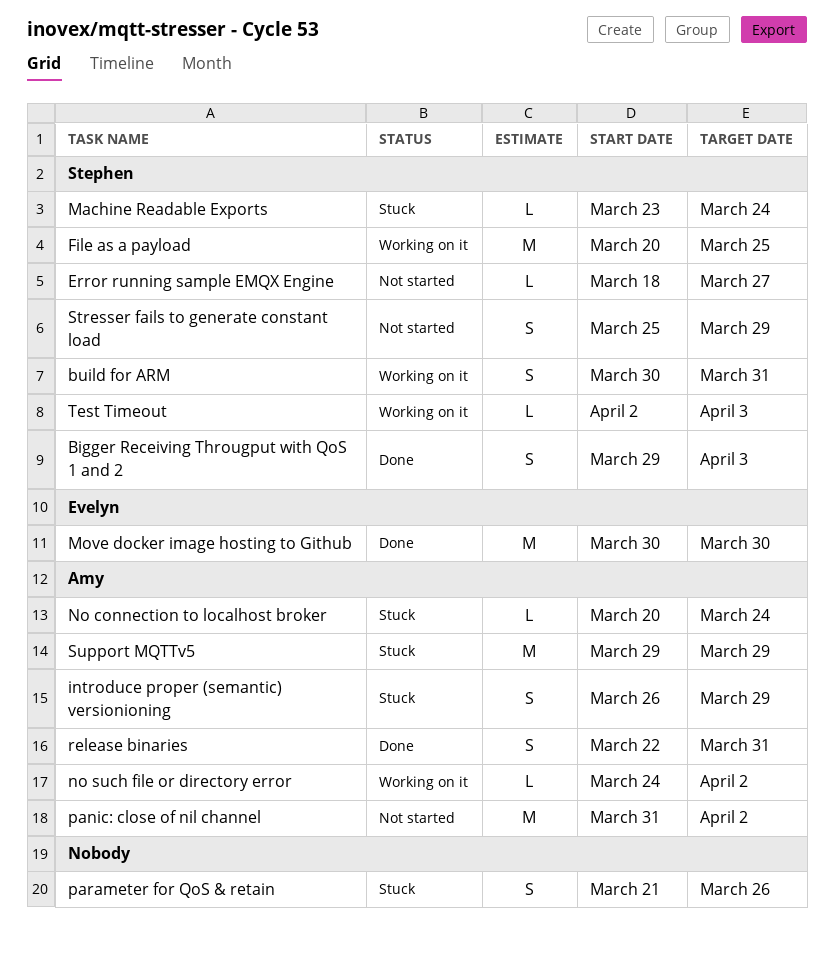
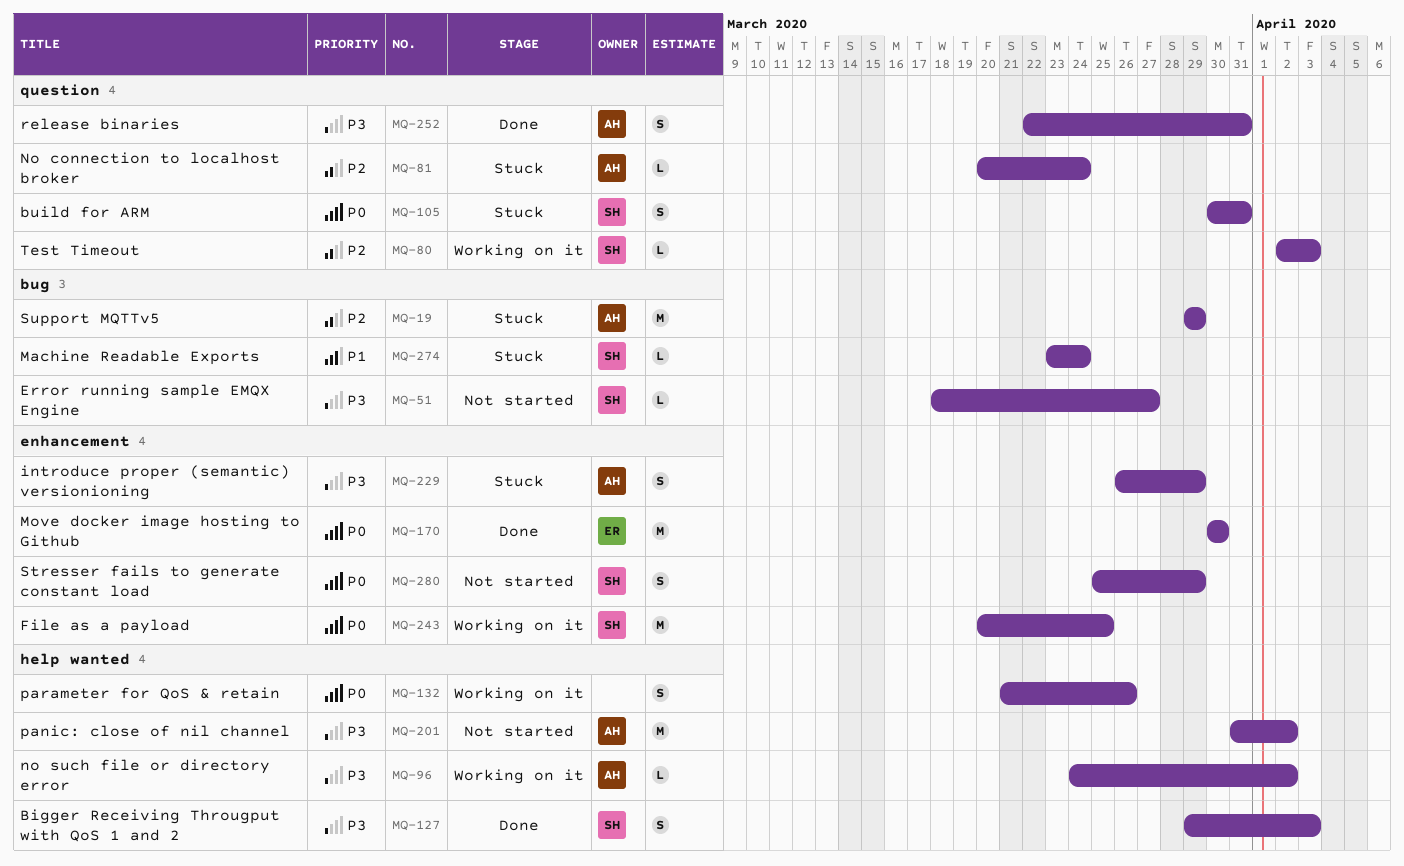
build for ARM, status: Working on it -> Stuck
parameter for QoS & retain, status: Stuck -> Working on it

